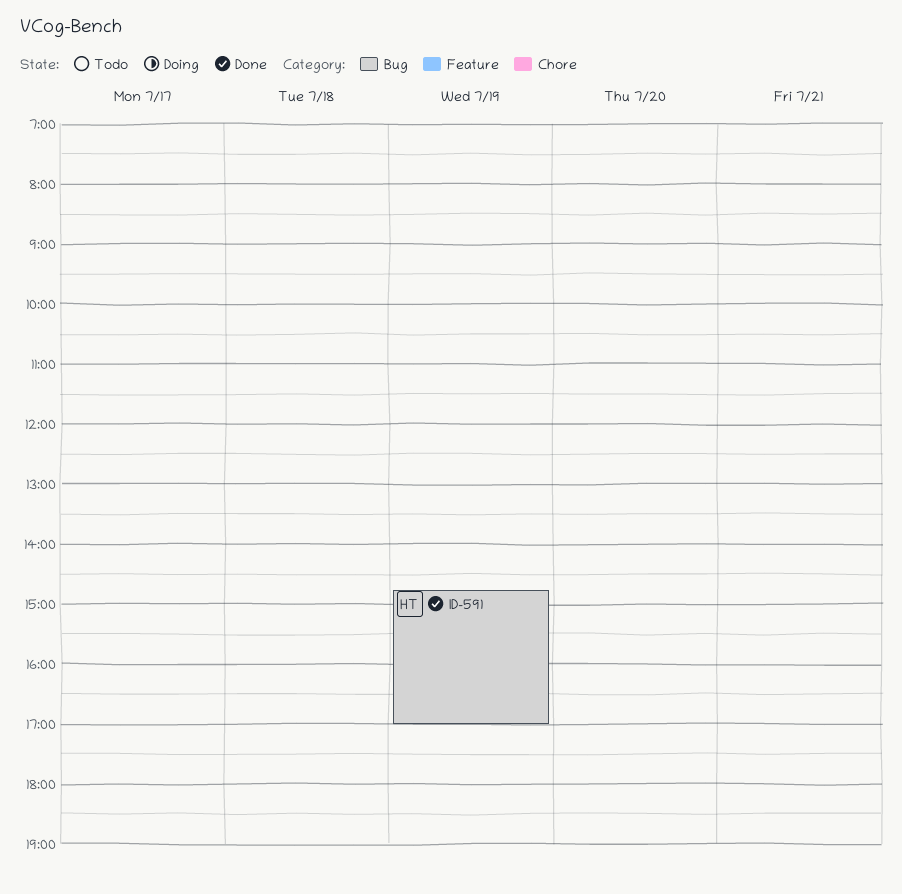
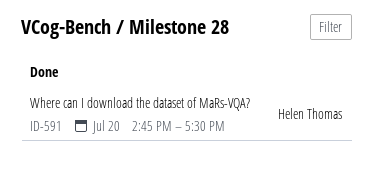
ID-591, day: Jul 19 -> Jul 20
ID-591, ends: 17:00 -> 17:30

